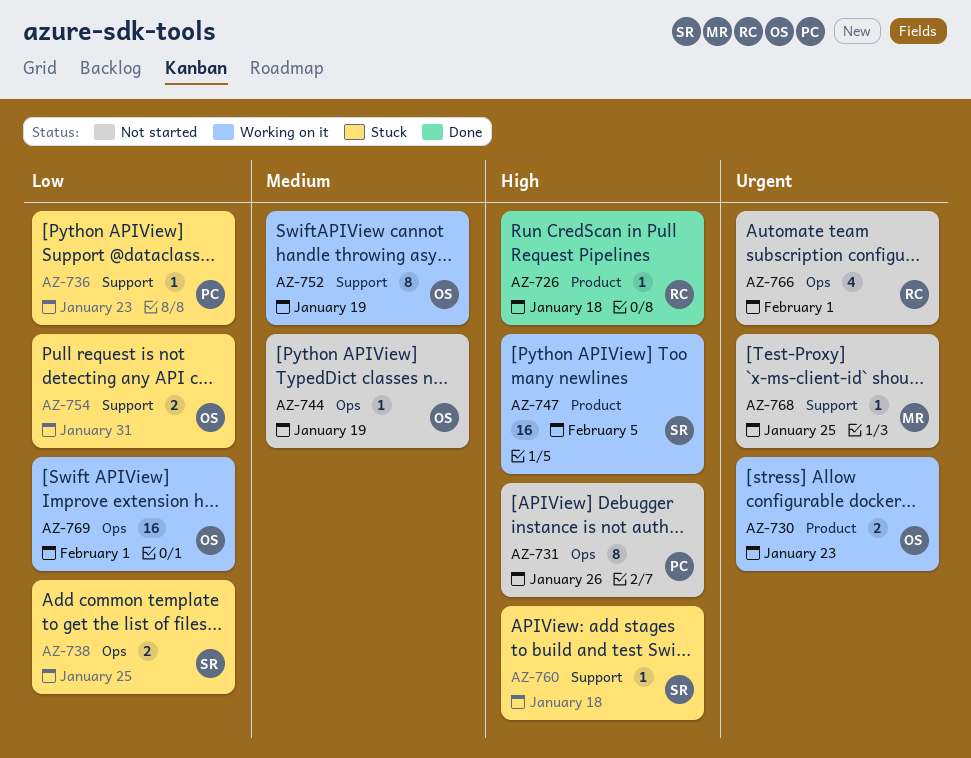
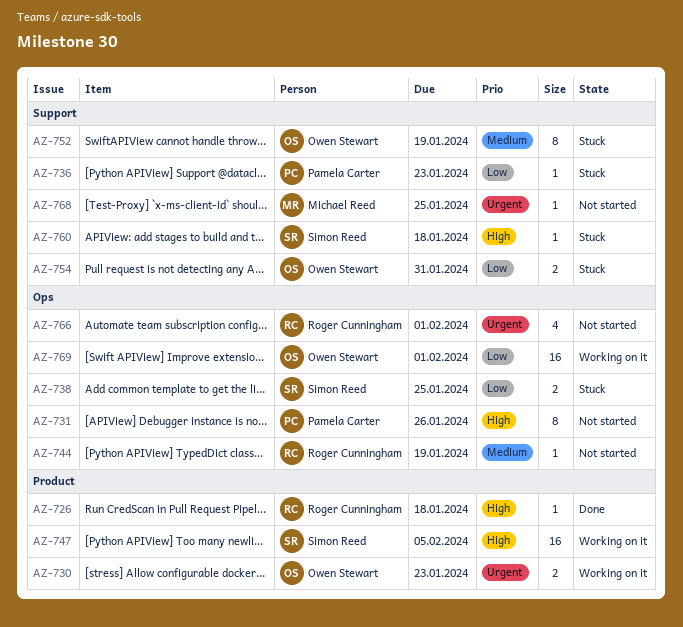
AZ-744, owner: Owen Stewart -> Roger Cunningham
AZ-752, status: Working on it -> Stuck

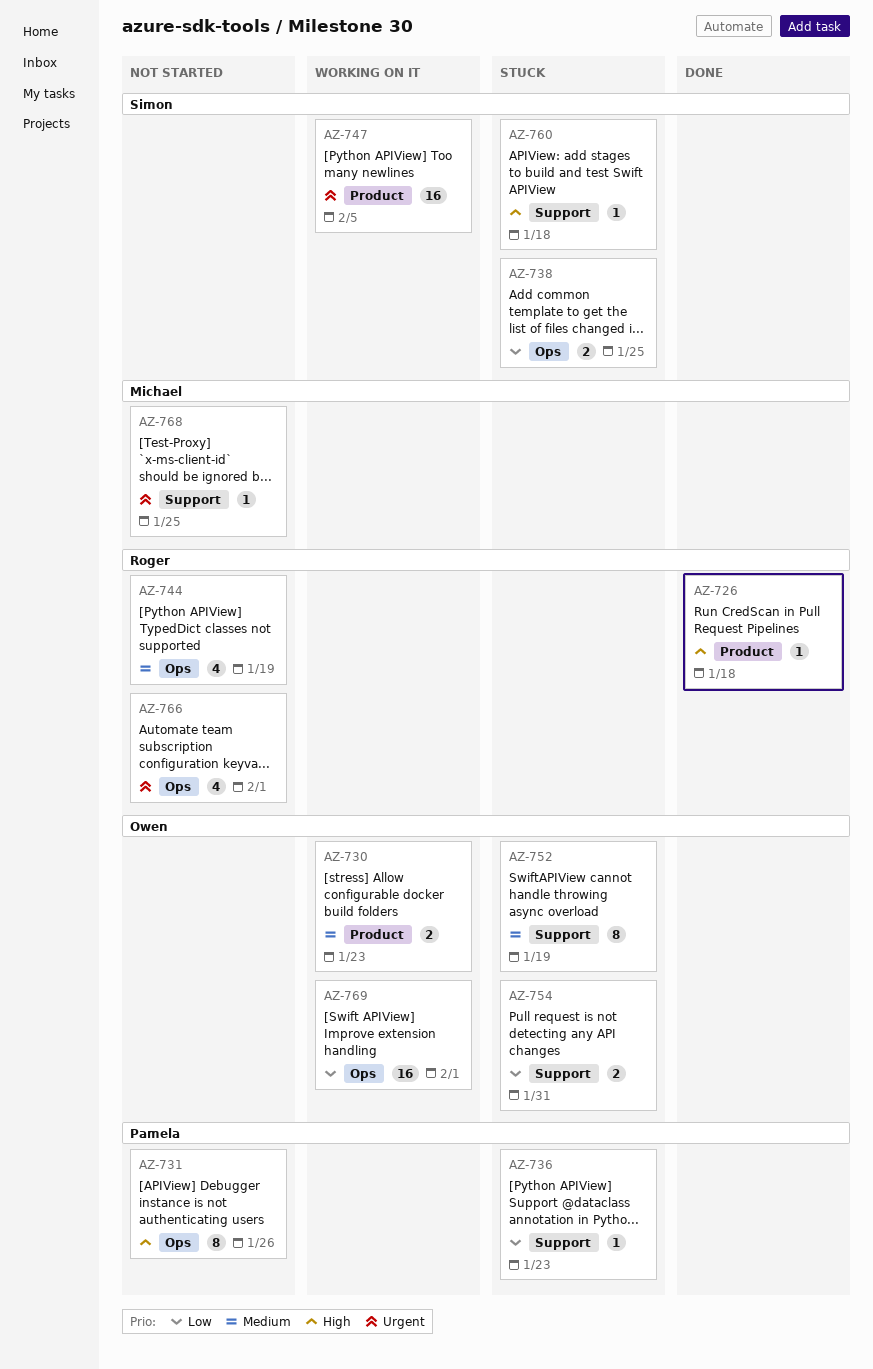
AZ-730, priority: Urgent -> Medium
AZ-744, estimate: 1 -> 4
AZ-747, priority: High -> Urgent

